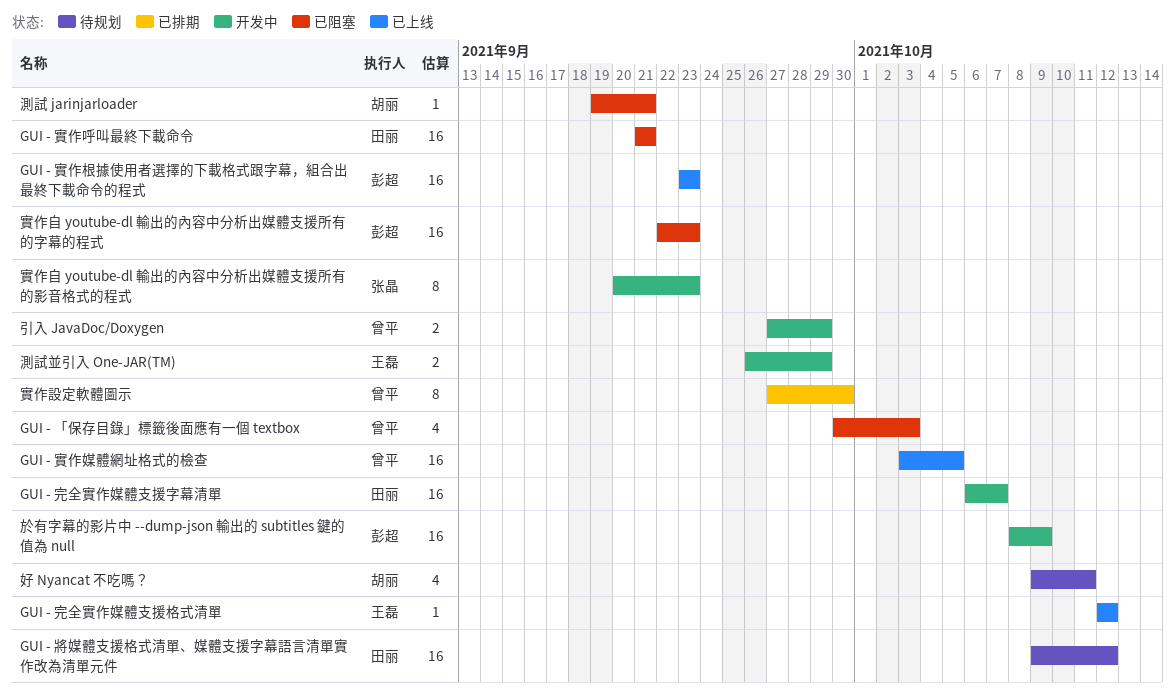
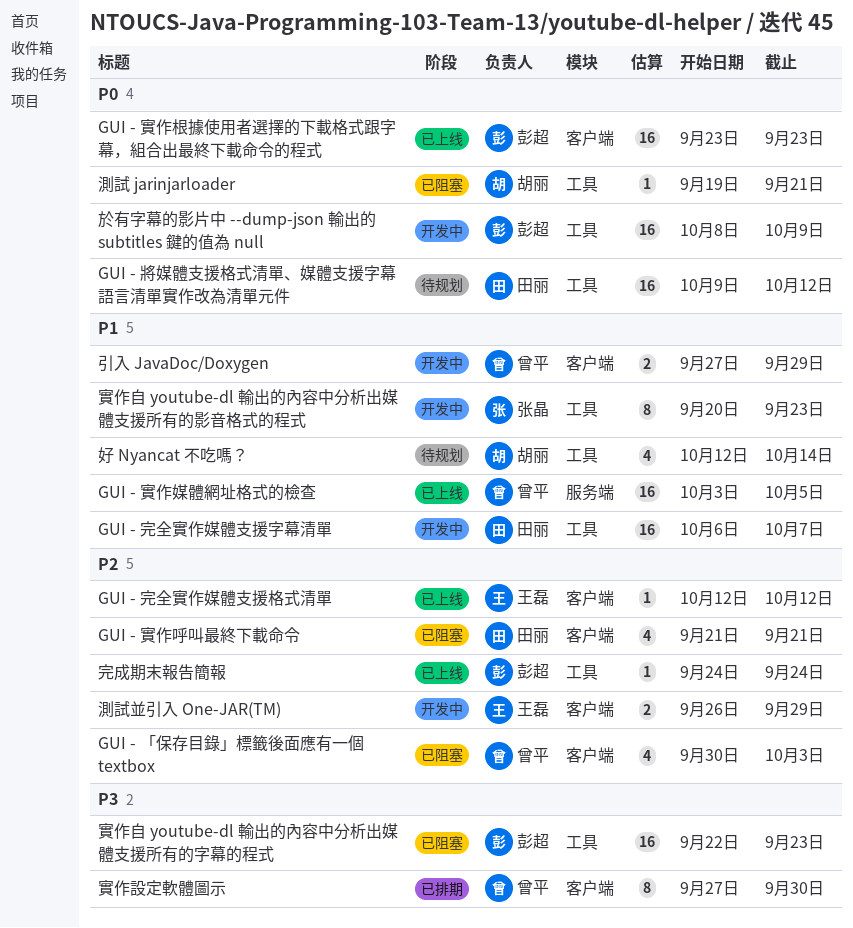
GUI - 實作呼叫最終下載命令, estimate: 16 -> 4
好 Nyancat 不吃嗎？, start: Oct 9 -> Oct 12
好 Nyancat 不吃嗎？, due: Oct 11 -> Oct 14
完成期末報告簡報: none -> present

